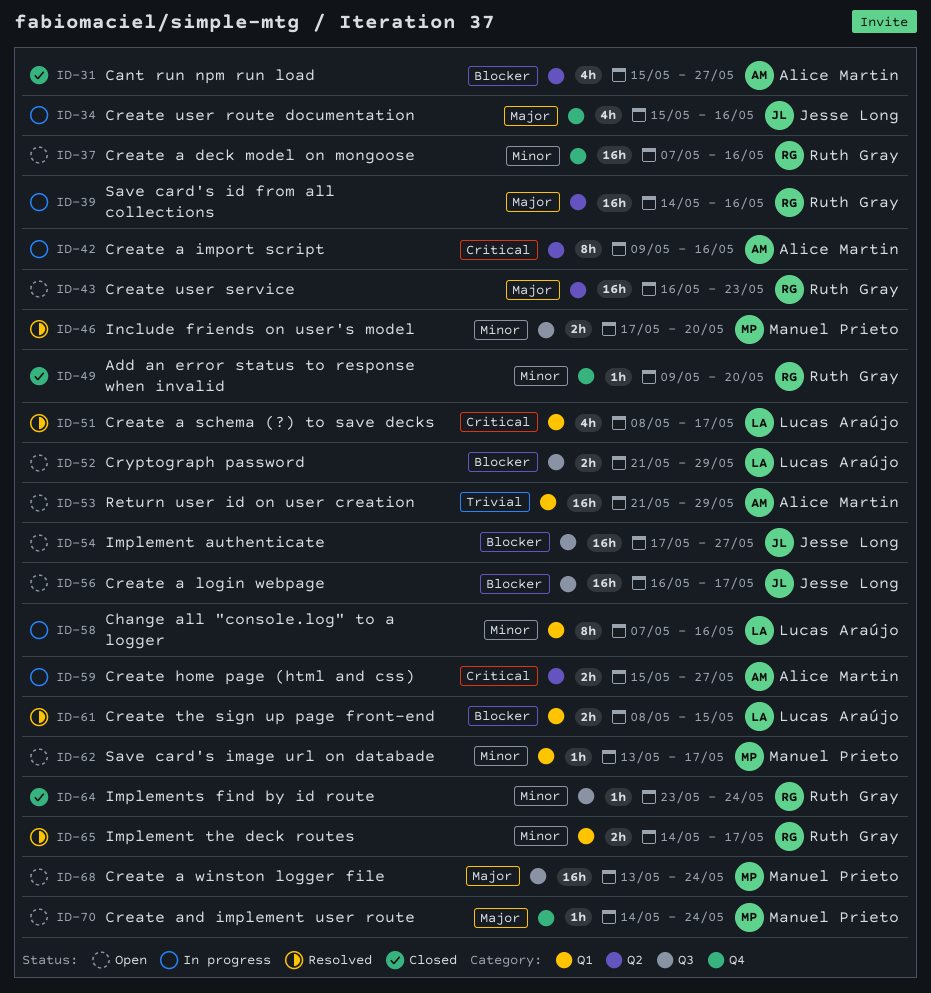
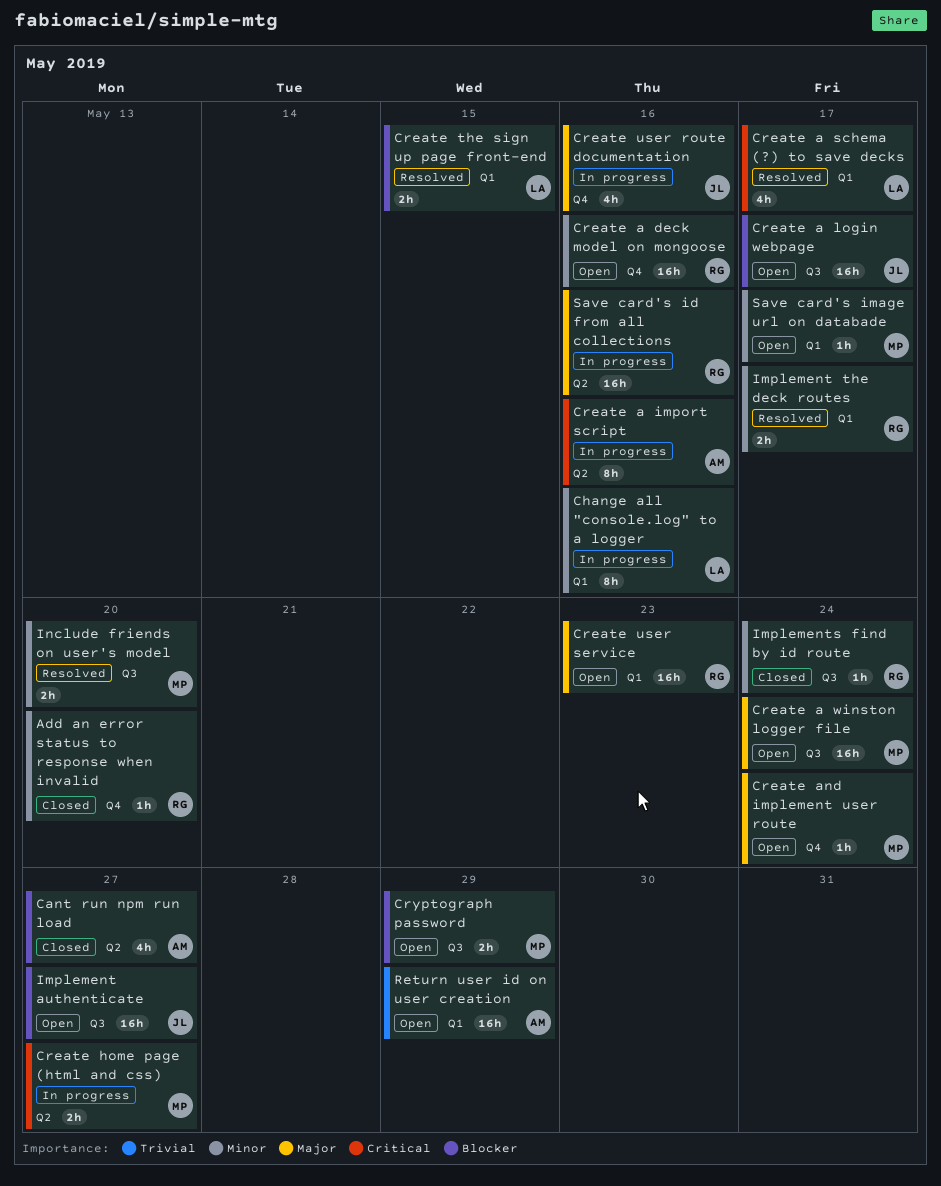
Create home page (html and css), owner: Alice Martin -> Manuel Prieto
Create user service, label: Q2 -> Q1
Cryptograph password, owner: Lucas Araújo -> Manuel Prieto

